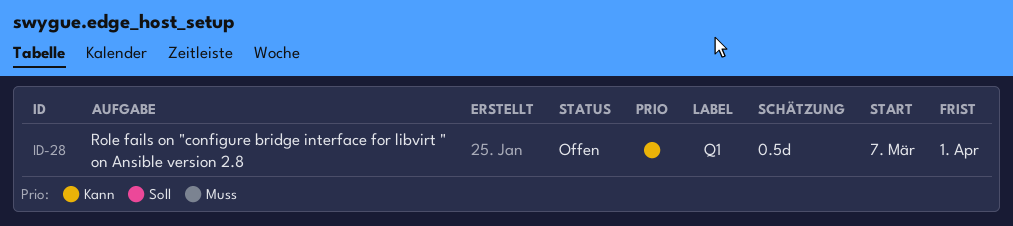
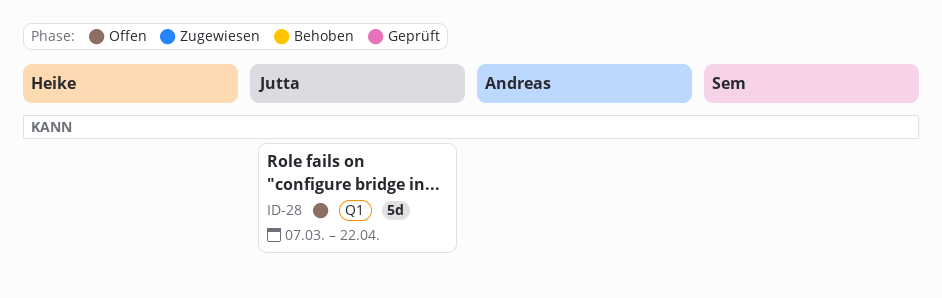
ID-28, estimate: 0.5d -> 5d
ID-28, due: Apr 1 -> Apr 22

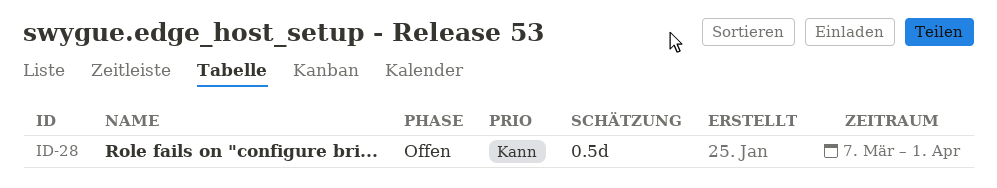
ID-28, estimate: 5d -> 0.5d
ID-28, due: Apr 22 -> Apr 1

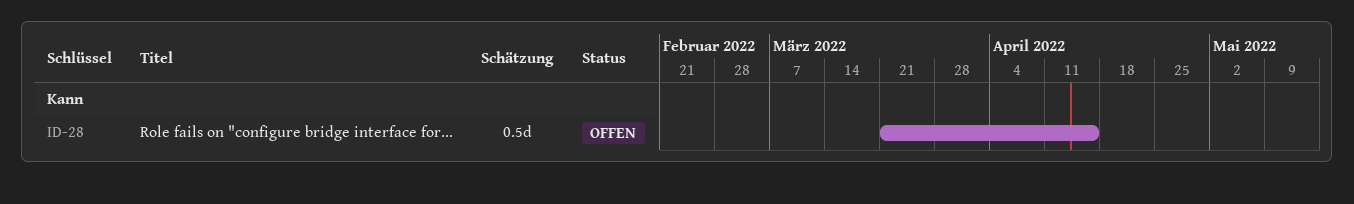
ID-28, start: Mar 7 -> Mar 21
ID-28, due: Apr 1 -> Apr 15

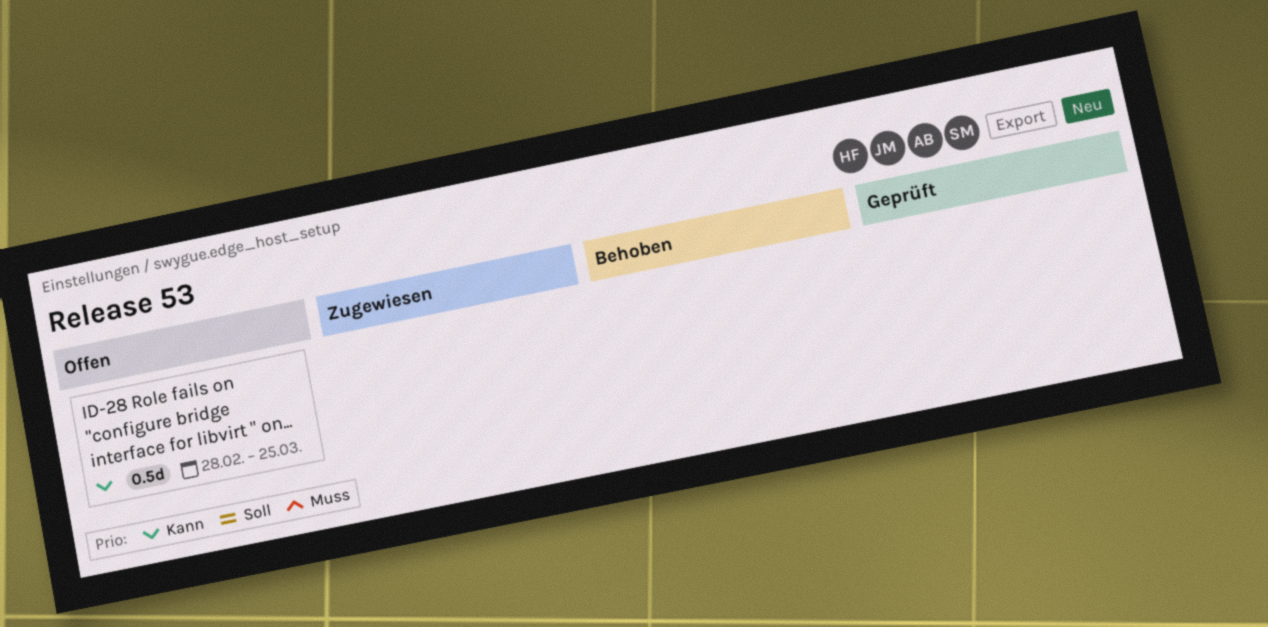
ID-28, start: Mar 21 -> Feb 28
ID-28, due: Apr 15 -> Mar 25

